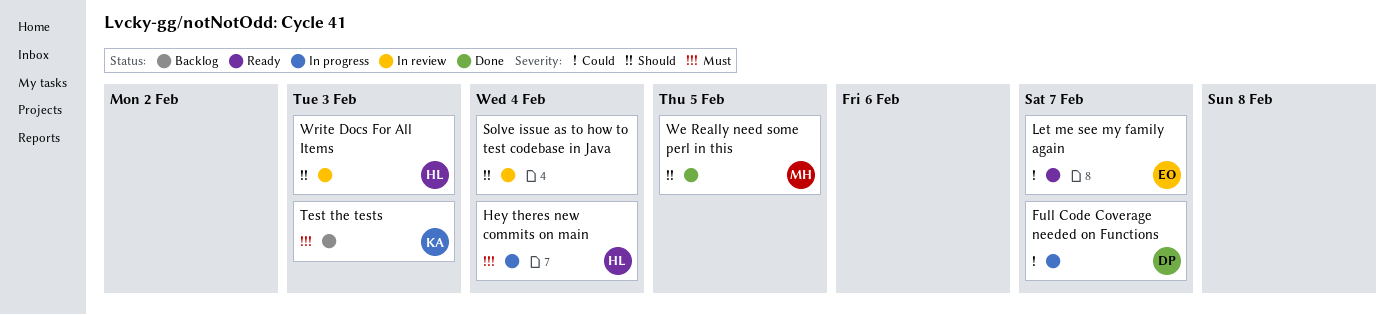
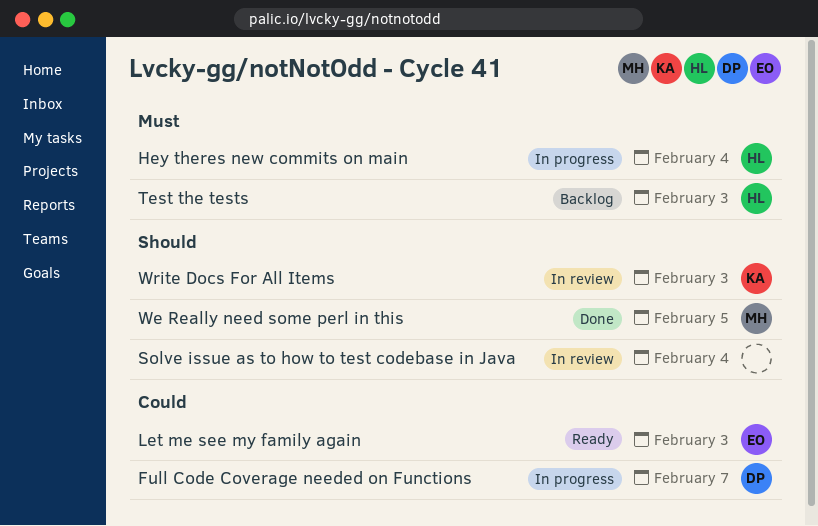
Let me see my family again, due: Feb 7 -> Feb 3
Test the tests, owner: KA -> HL
Write Docs For All Items, owner: HL -> KA

